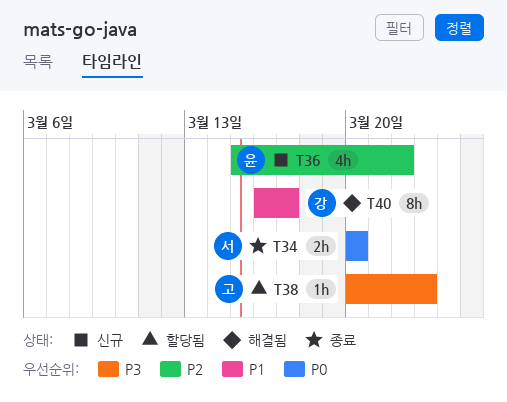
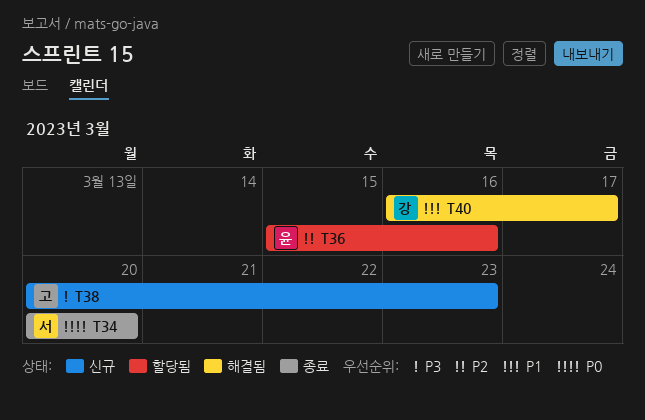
T36, status: 신규 -> 할당됨
T36, due: Mar 22 -> Mar 16
T38, status: 할당됨 -> 신규

